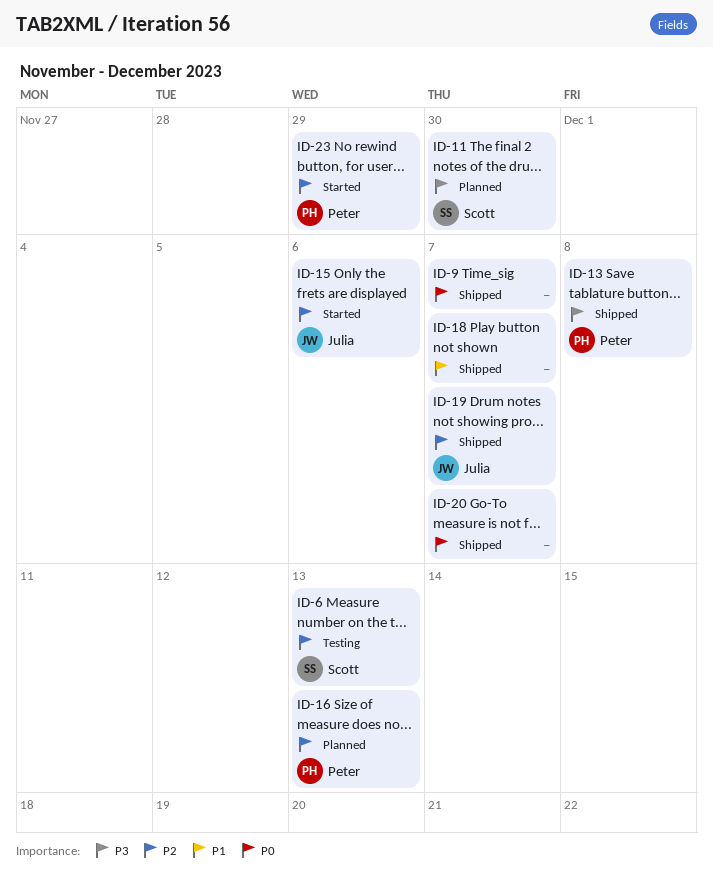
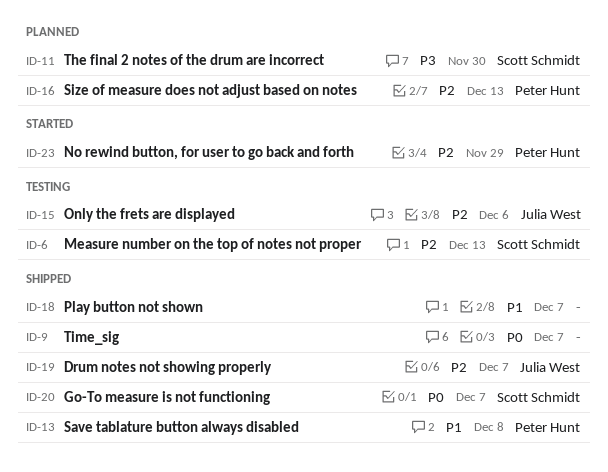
ID-13, priority: P3 -> P1
ID-15, status: Started -> Testing
ID-20, owner: none -> Scott Schmidt

